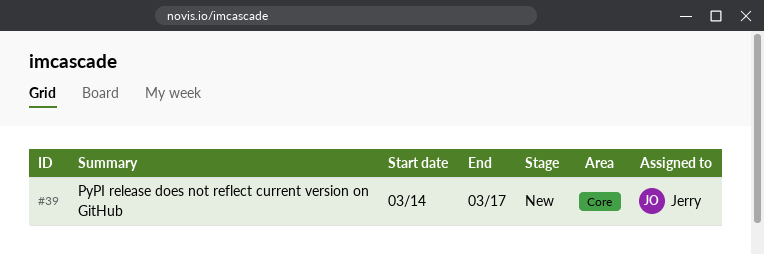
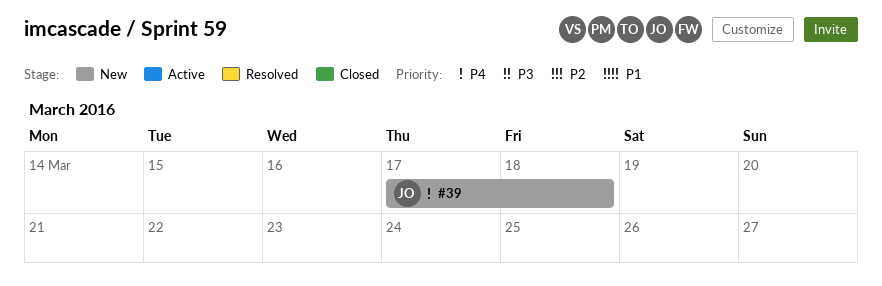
#39, start: Mar 14 -> Mar 17
#39, due: Mar 17 -> Mar 18

